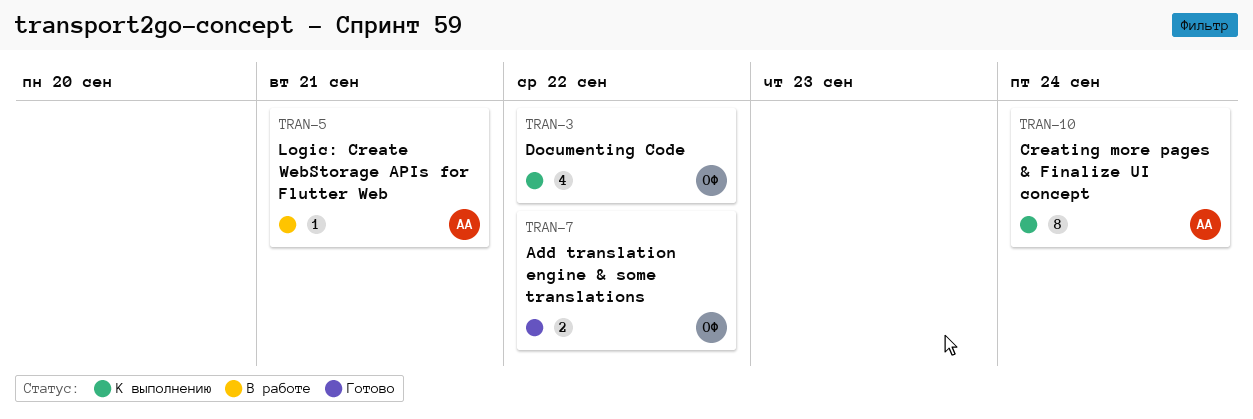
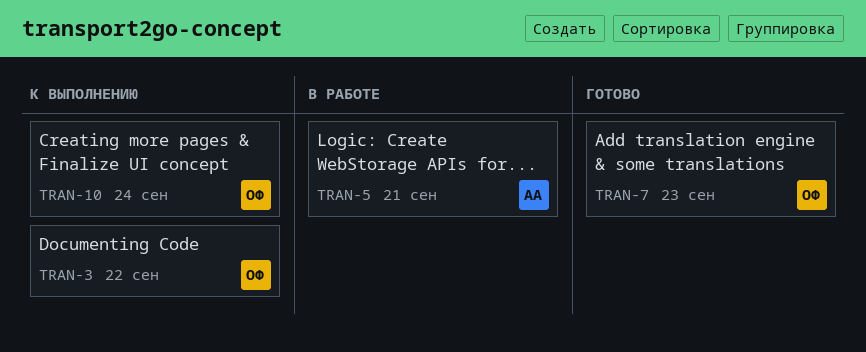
TRAN-7, due: Sep 22 -> Sep 23
TRAN-10, owner: АА -> ОФ

